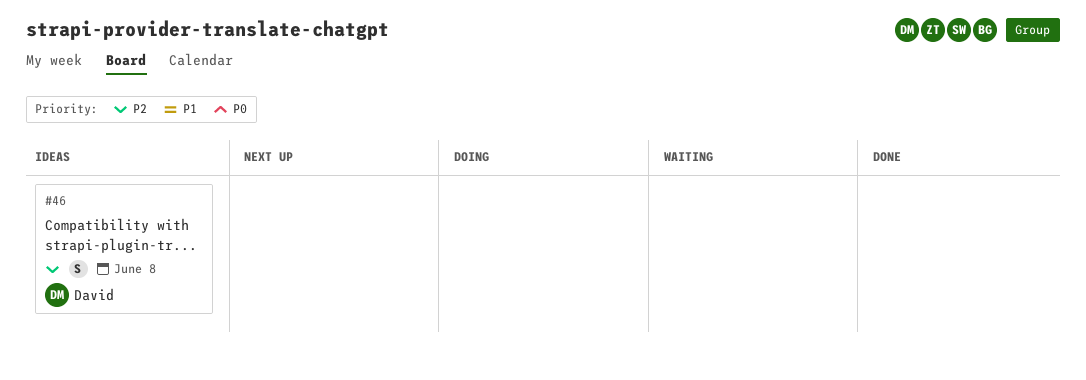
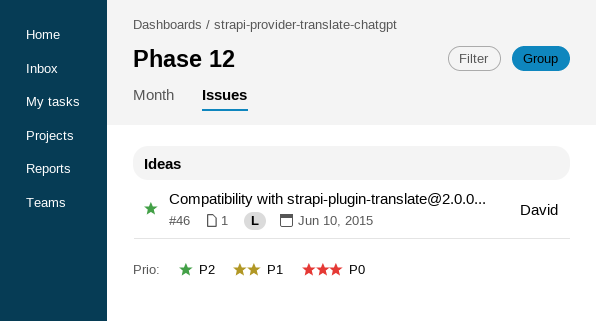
#46, estimate: S -> L
#46, due: Jun 8 -> Jun 10

